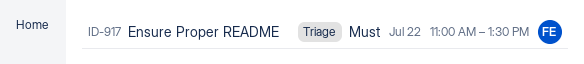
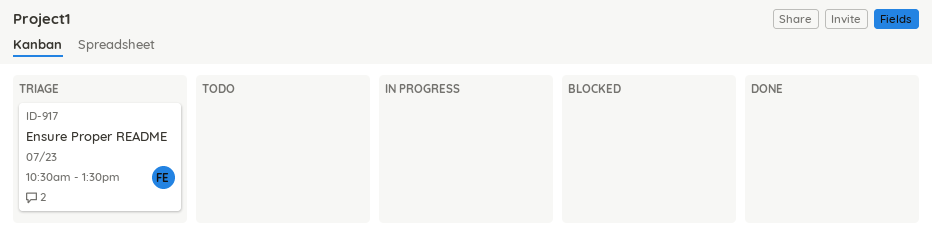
ID-917, day: Jul 22 -> Jul 23
ID-917, begins: 11:00 -> 10:30

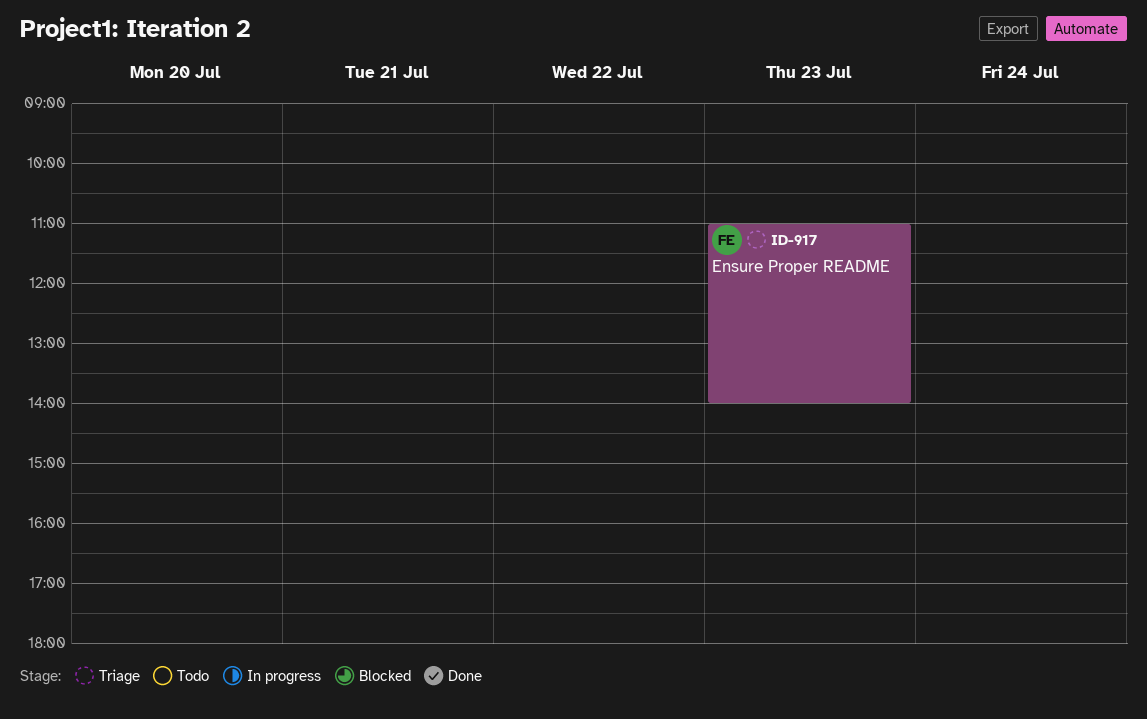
ID-917, begins: 10:30 -> 11:00
ID-917, ends: 13:30 -> 14:00

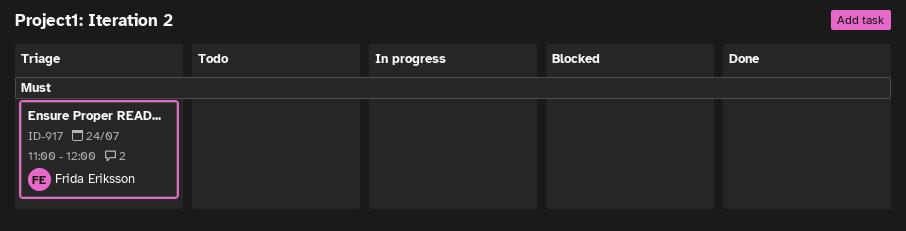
ID-917, day: Jul 23 -> Jul 24
ID-917, ends: 14:00 -> 12:00

